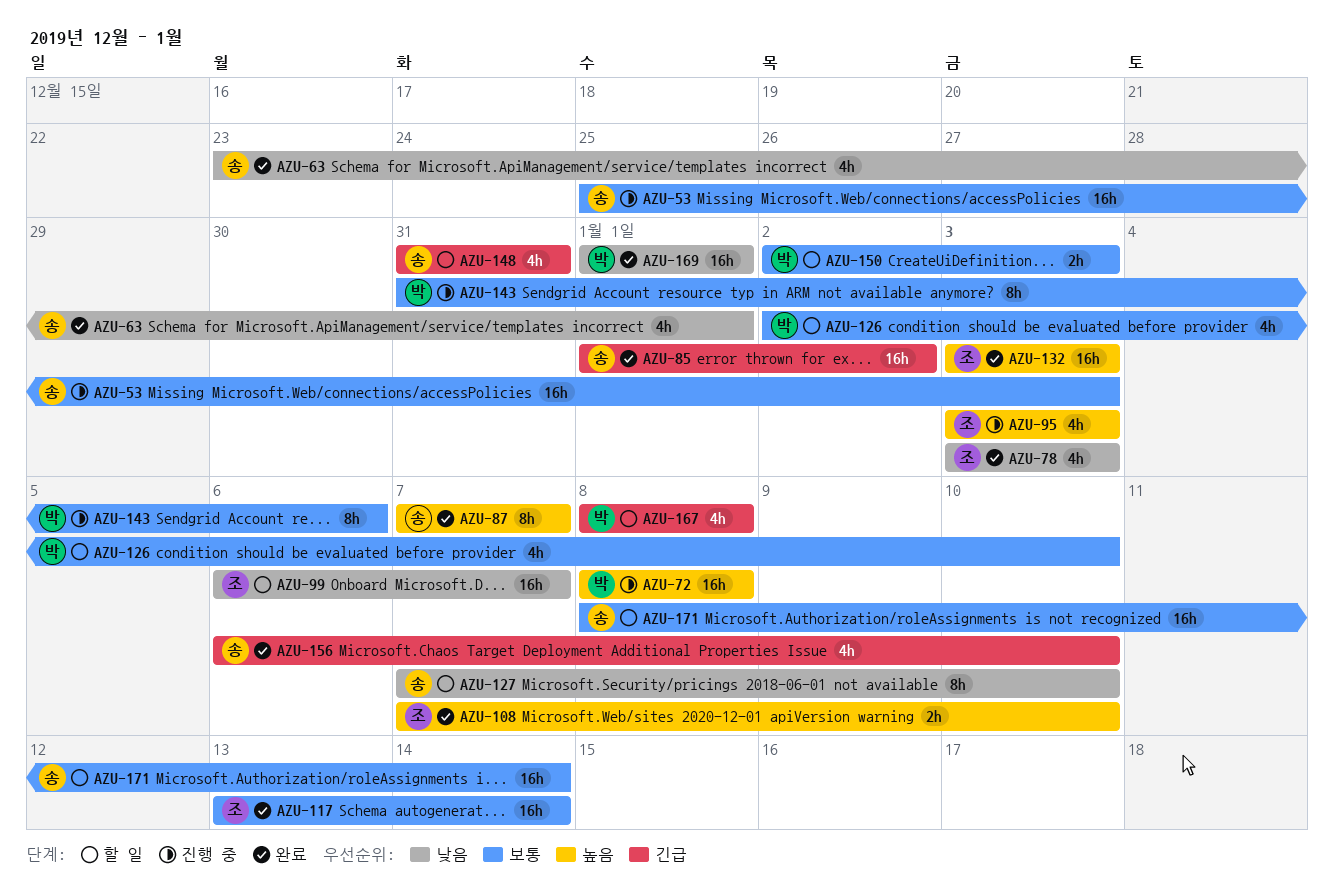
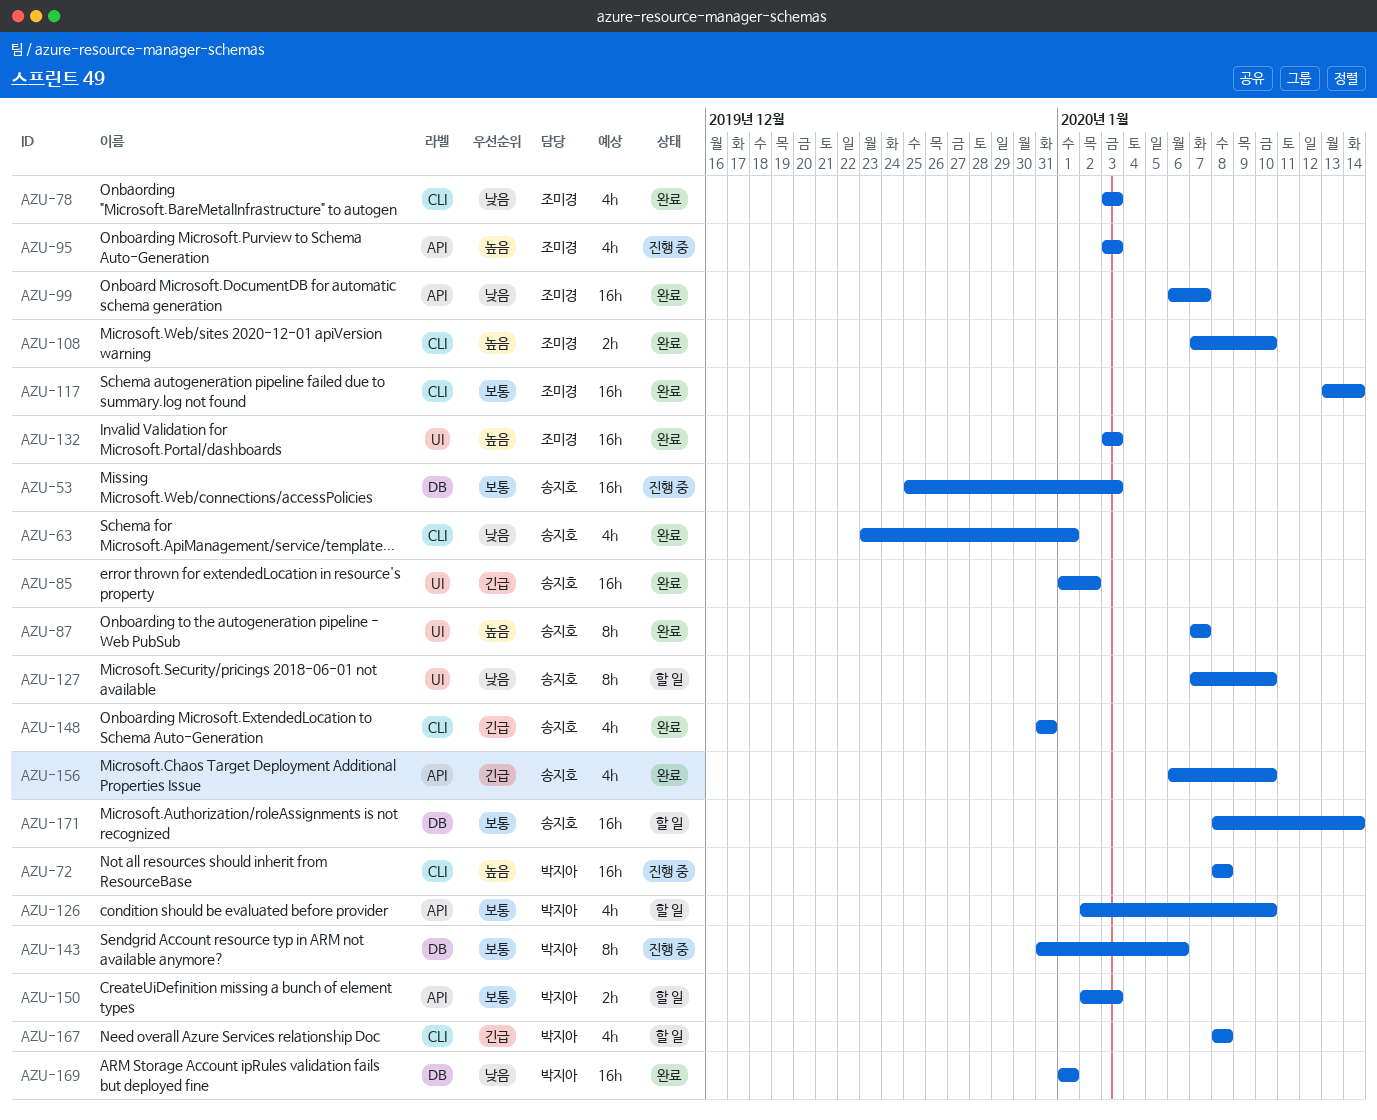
AZU-99, status: 할 일 -> 완료
AZU-148, status: 할 일 -> 완료

